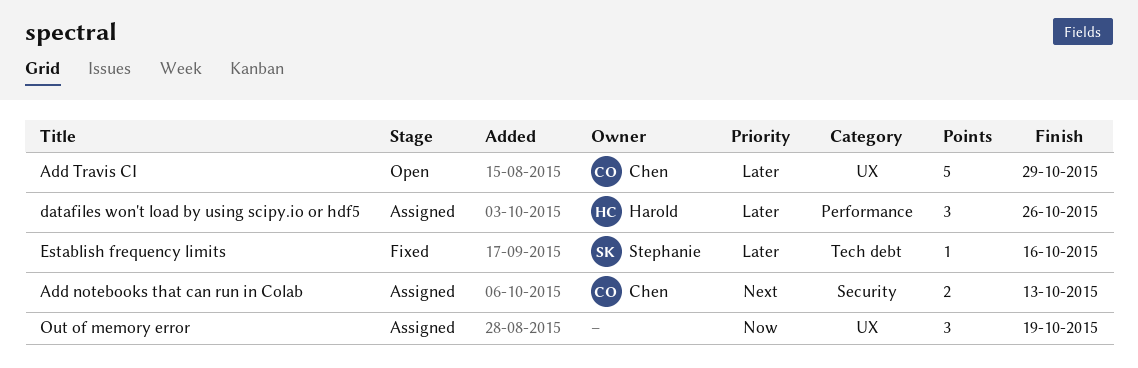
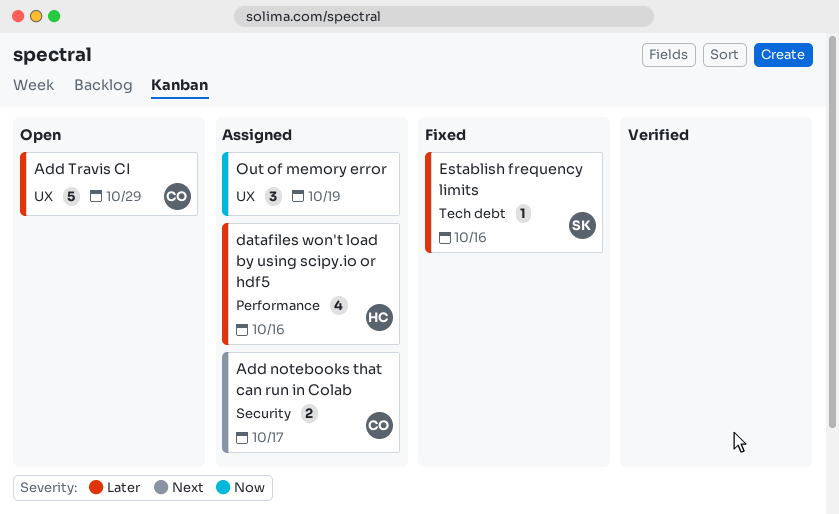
Add notebooks that can run in Colab, due: Oct 13 -> Oct 17
datafiles won't load by using scipy.io or hdf5, estimate: 3 -> 4
datafiles won't load by using scipy.io or hdf5, due: Oct 26 -> Oct 16

